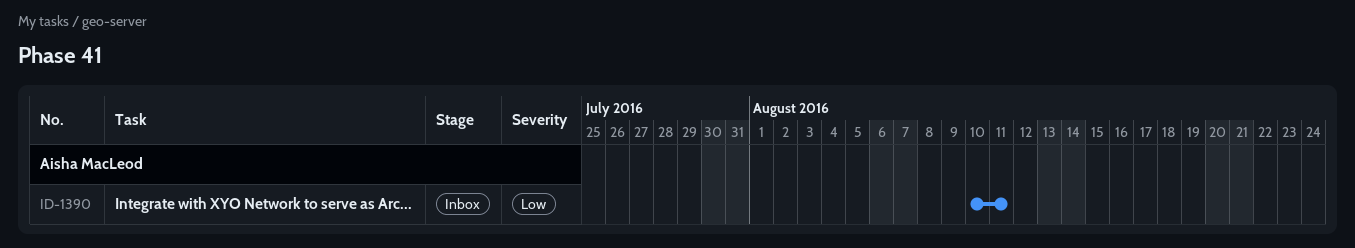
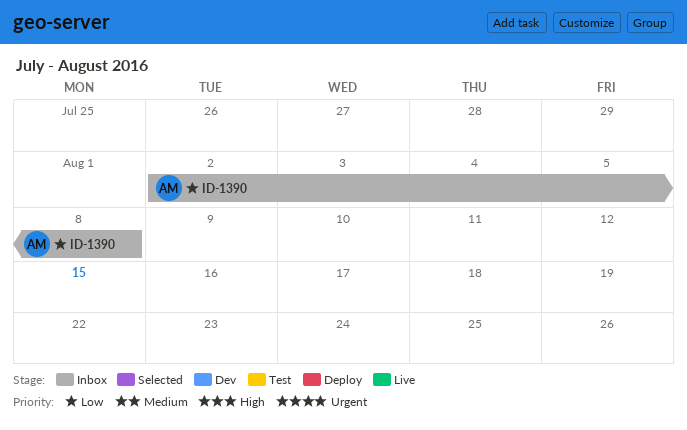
ID-1390, start: Aug 10 -> Aug 2
ID-1390, due: Aug 11 -> Aug 8

